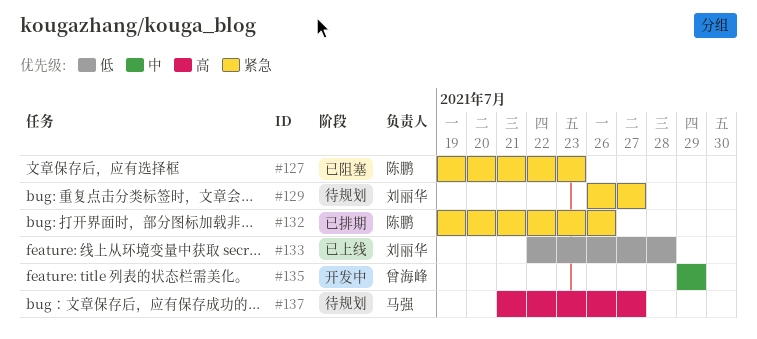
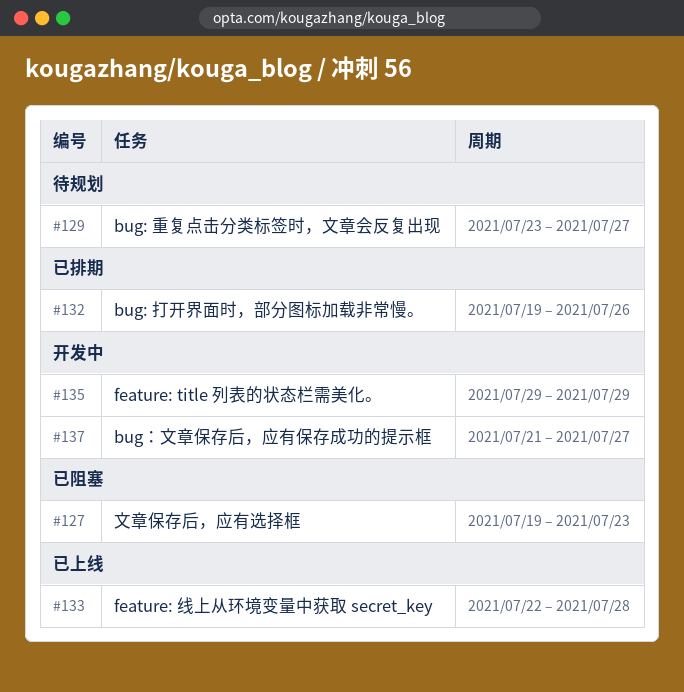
#129, start: Jul 26 -> Jul 23
#137, status: 待规划 -> 开发中

